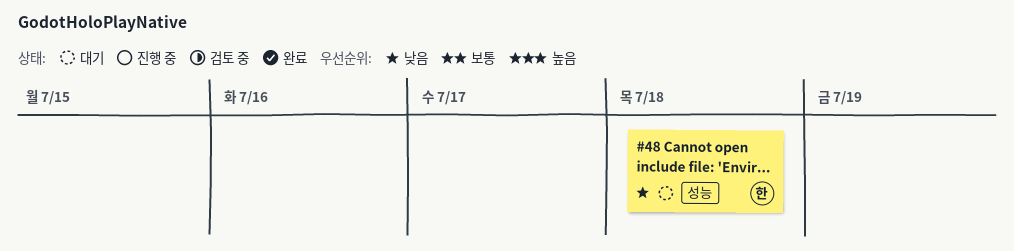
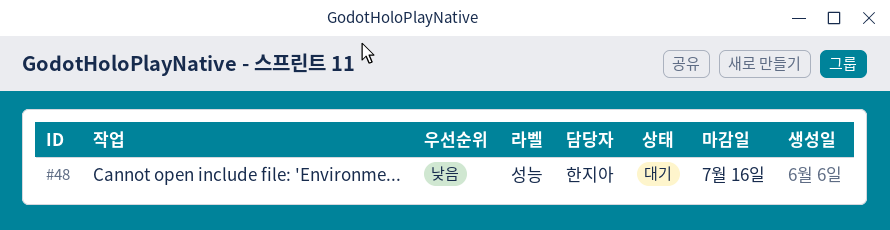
#48, due: Jul 18 -> Jul 16

